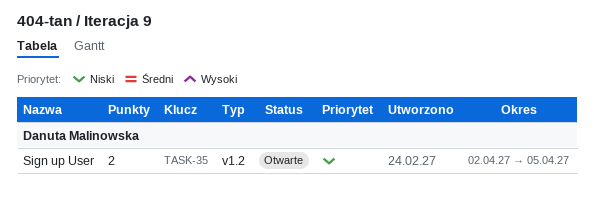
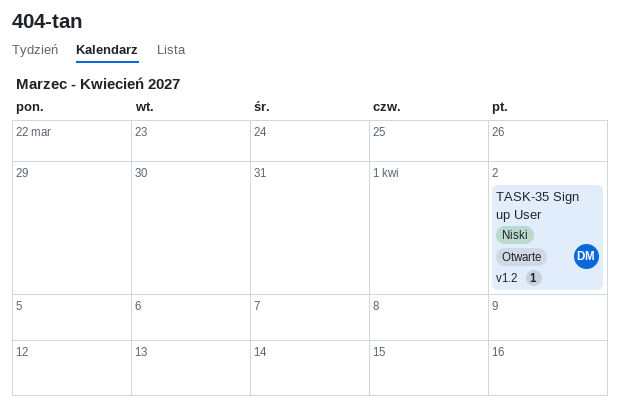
TASK-35, estimate: 2 -> 1
TASK-35, due: Apr 5 -> Apr 2

